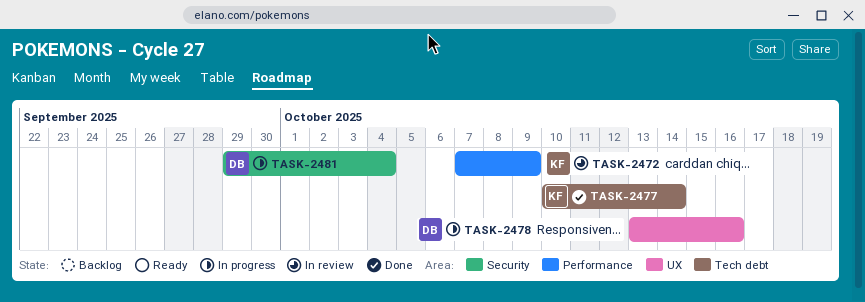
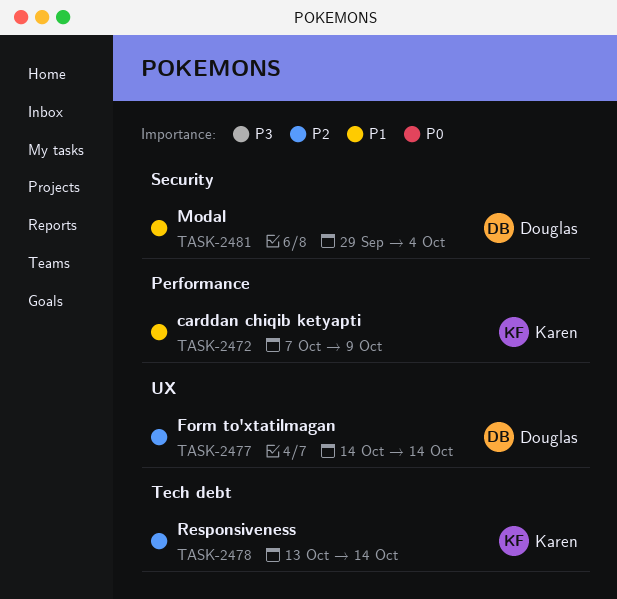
TASK-2477, owner: Karen -> Douglas
TASK-2477, label: Tech debt -> UX
TASK-2477, start: Oct 10 -> Oct 14
TASK-2478, owner: Douglas -> Karen
TASK-2478, label: UX -> Tech debt
TASK-2478, due: Oct 16 -> Oct 14

